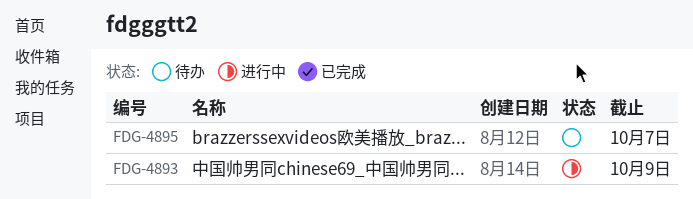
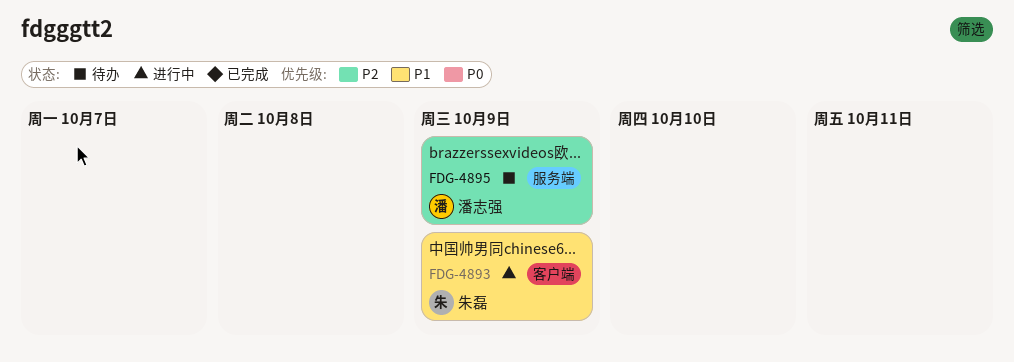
FDG-4895, due: Oct 7 -> Oct 9

